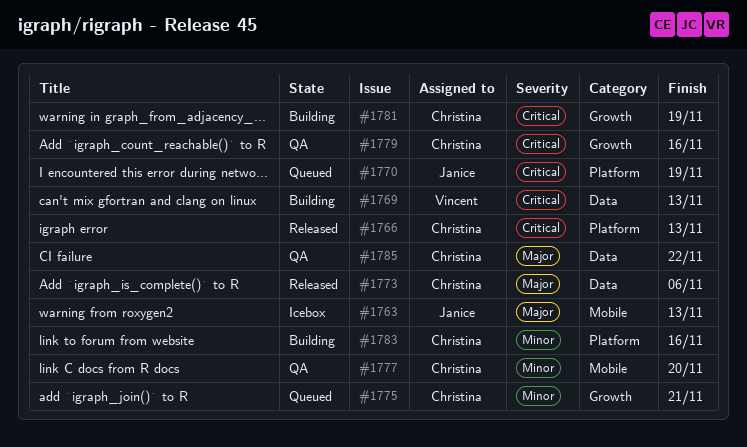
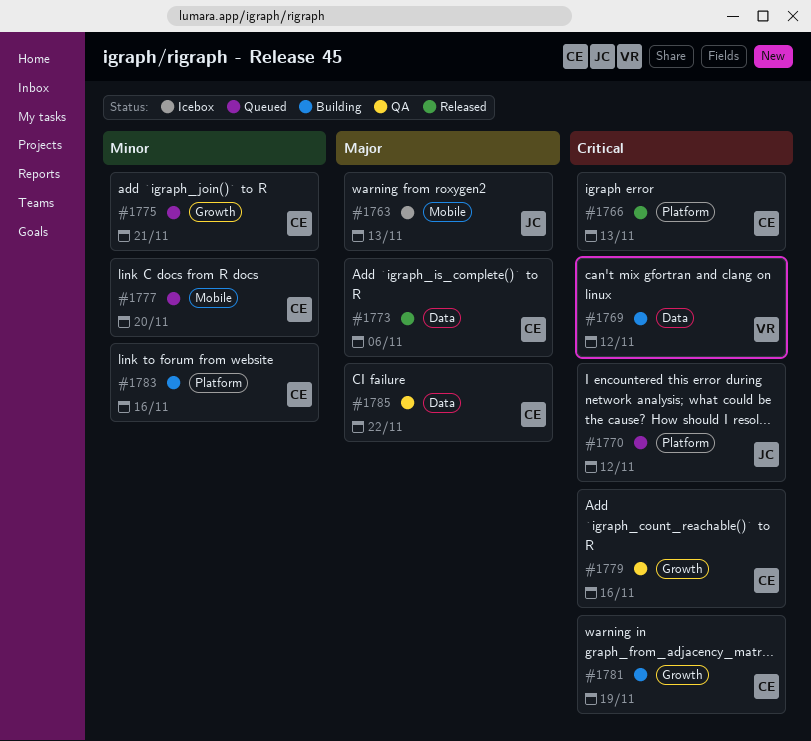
#1769, due: Nov 13 -> Nov 12
#1770, due: Nov 19 -> Nov 12
#1777, status: QA -> Queued

